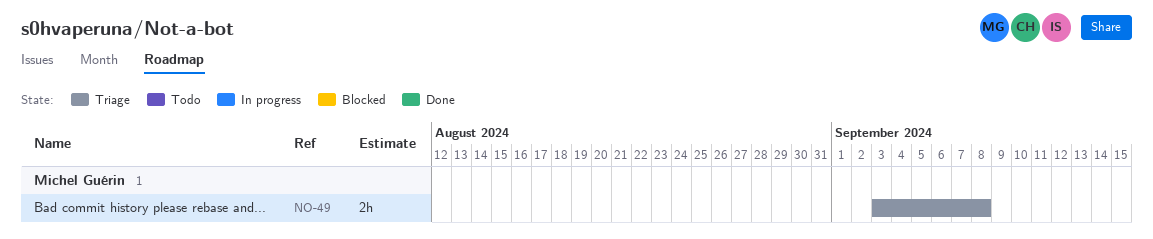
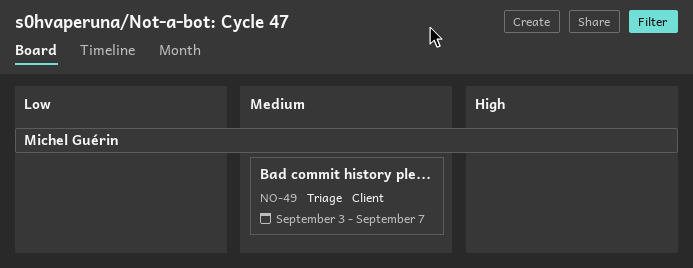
NO-49, due: Sep 8 -> Sep 7

